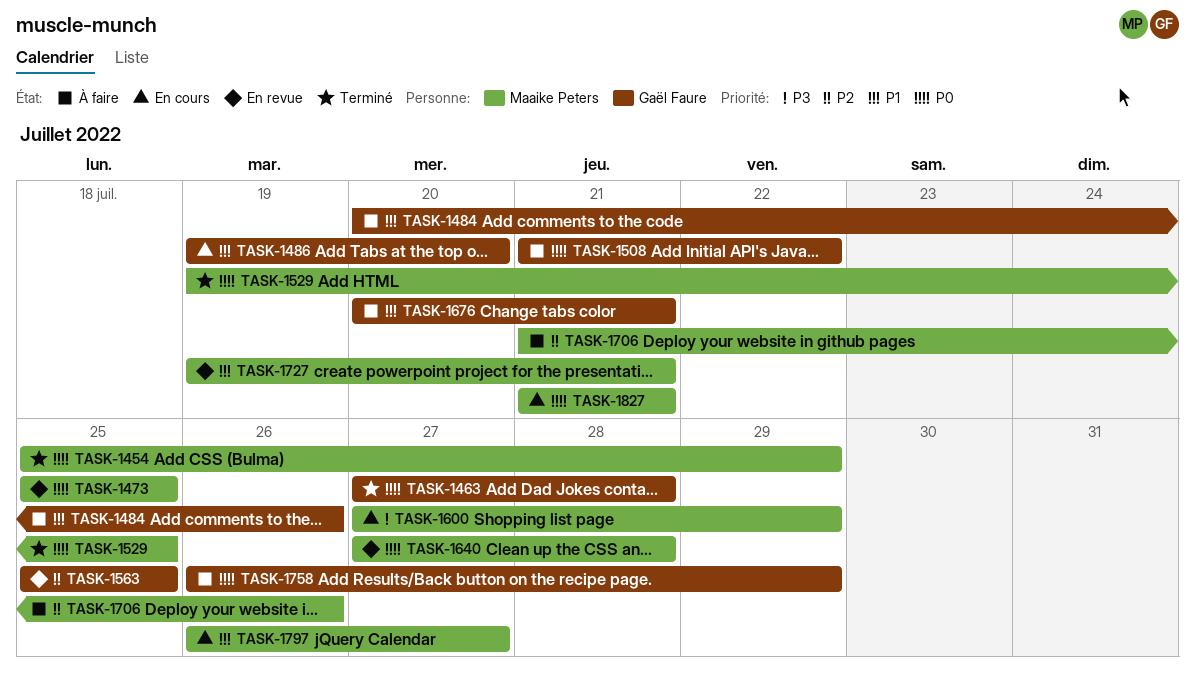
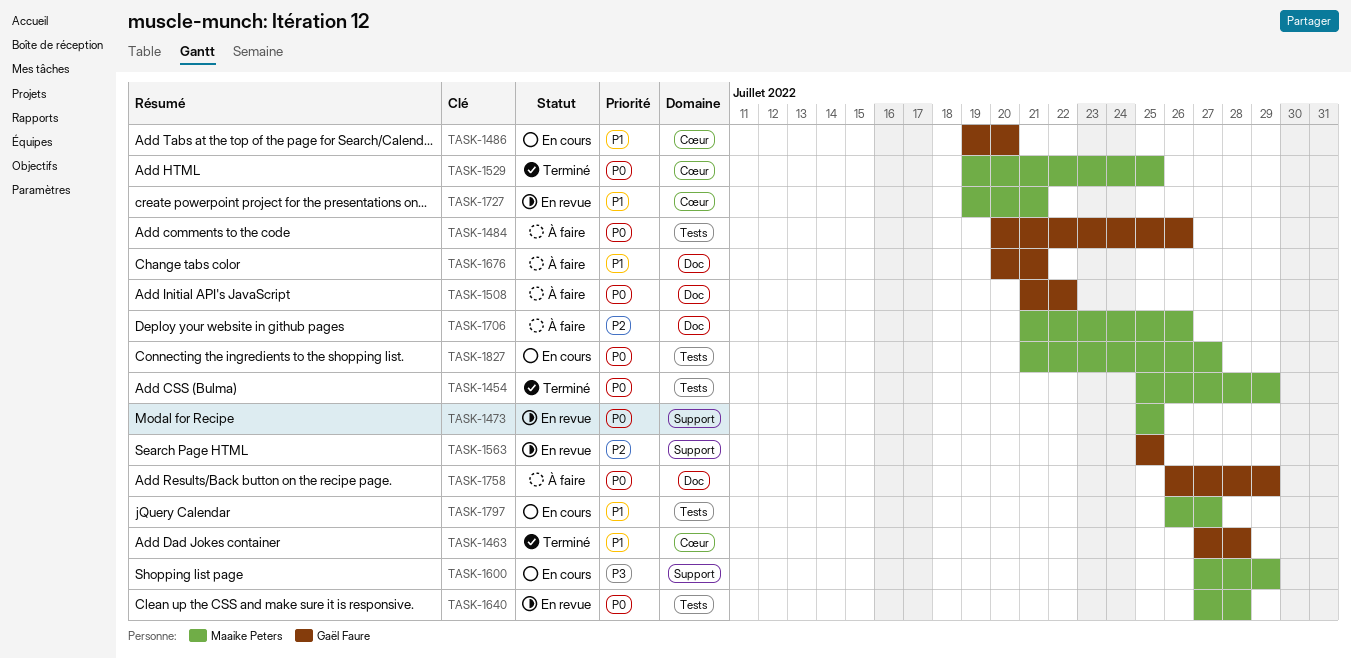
TASK-1463, priority: P0 -> P1
TASK-1484, priority: P1 -> P0
TASK-1827, due: Jul 21 -> Jul 27

